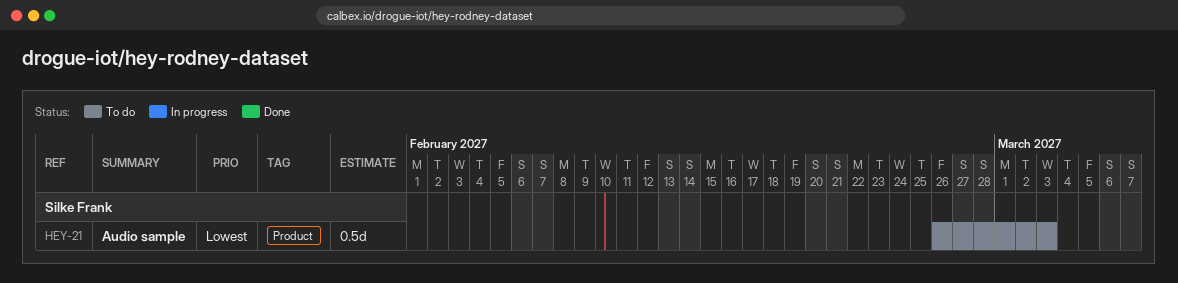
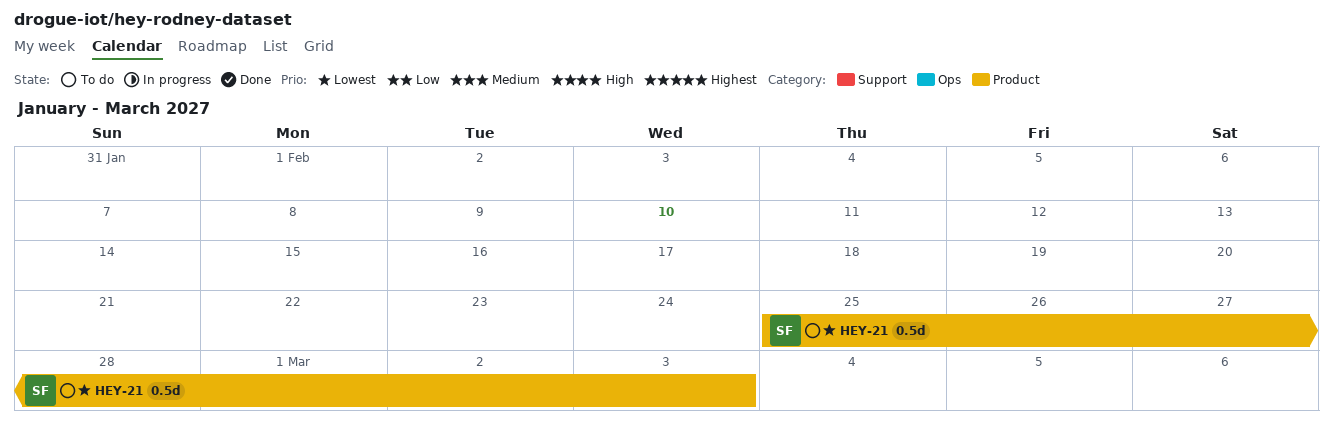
HEY-21, start: Feb 26 -> Feb 25

